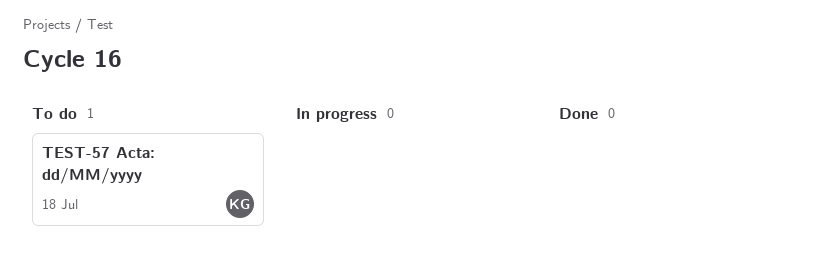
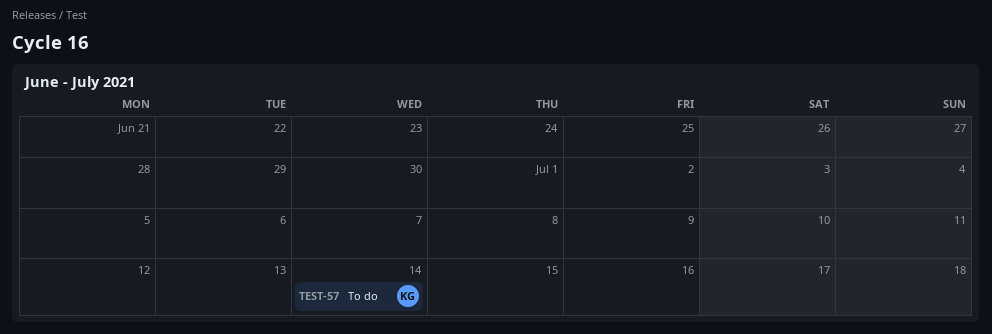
TEST-57, due: Jul 18 -> Jul 14

